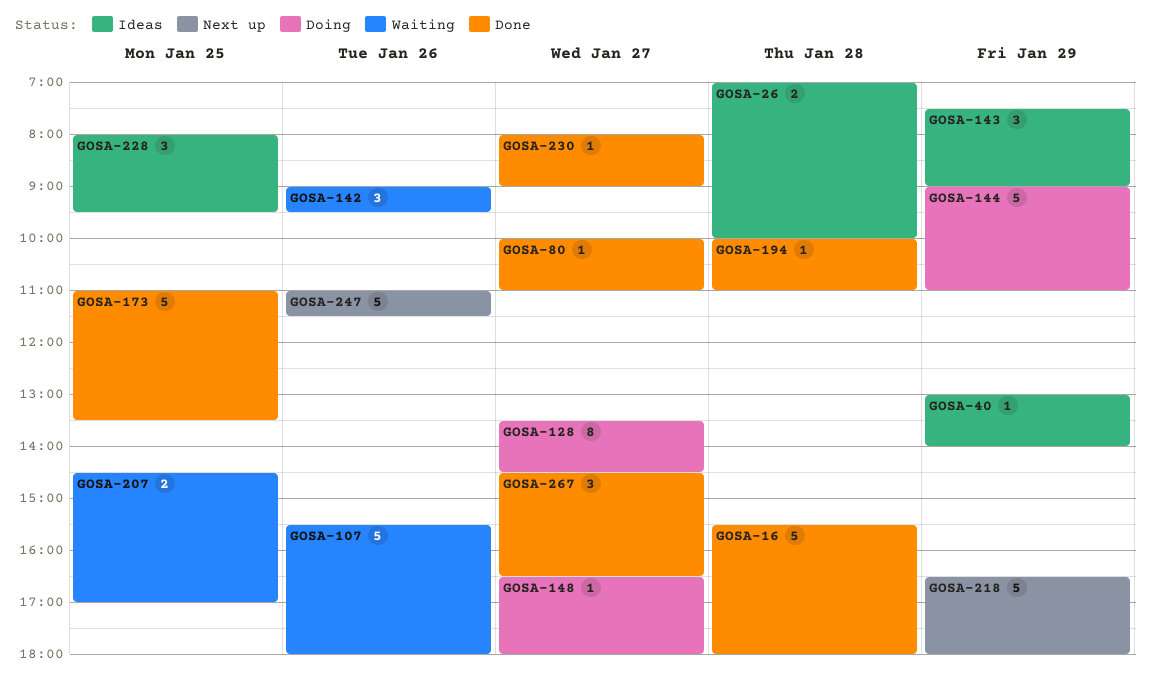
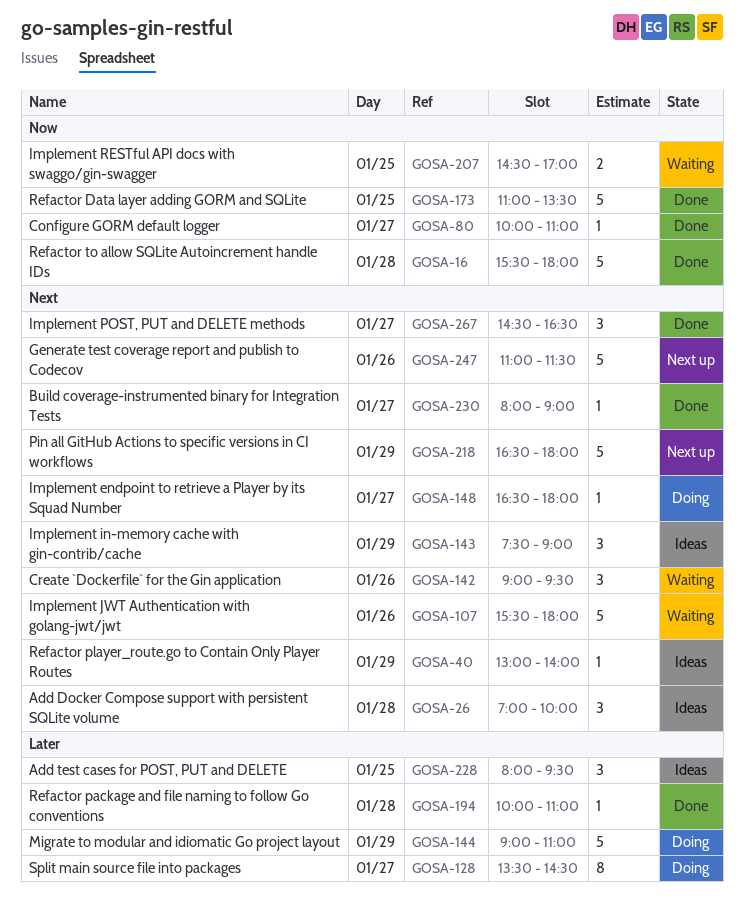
GOSA-26, estimate: 2 -> 3

